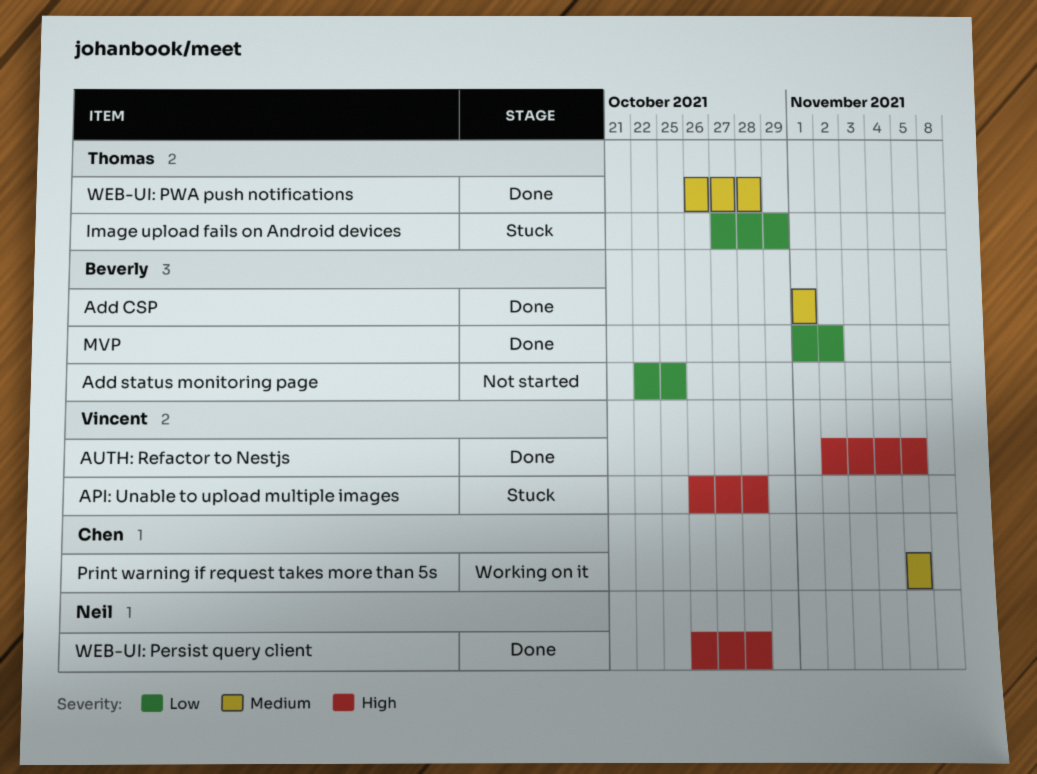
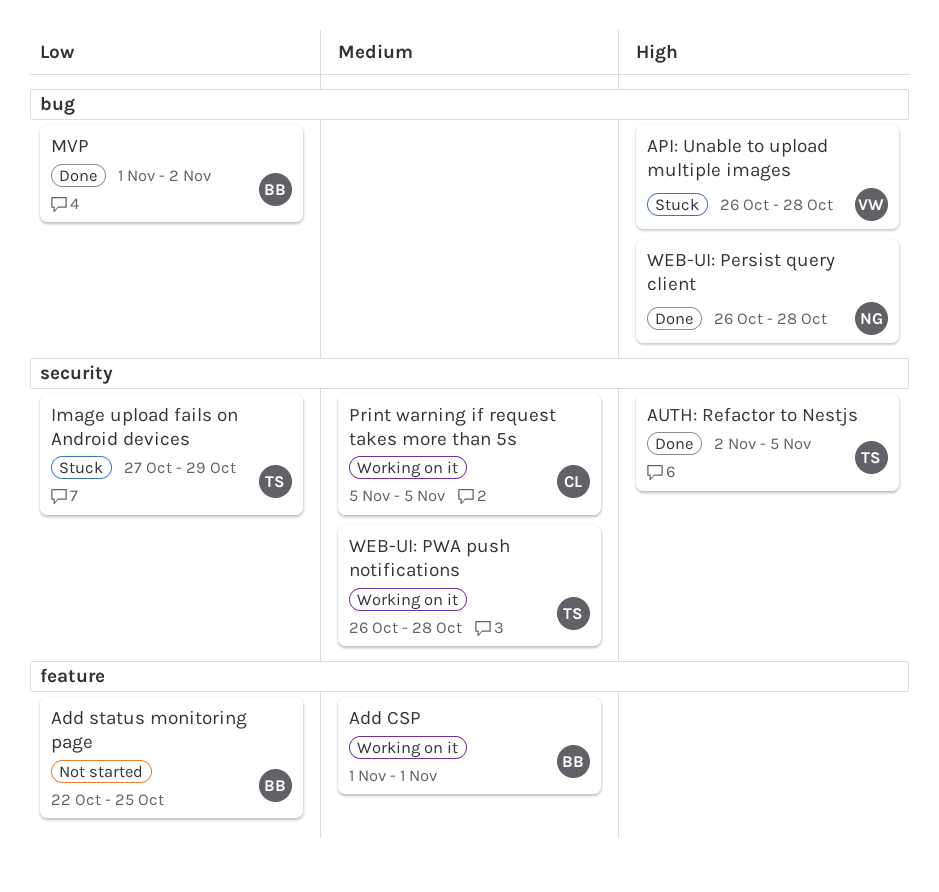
Add CSP, status: Done -> Working on it
AUTH: Refactor to Nestjs, owner: Vincent -> Thomas
WEB-UI: PWA push notifications, status: Done -> Working on it

